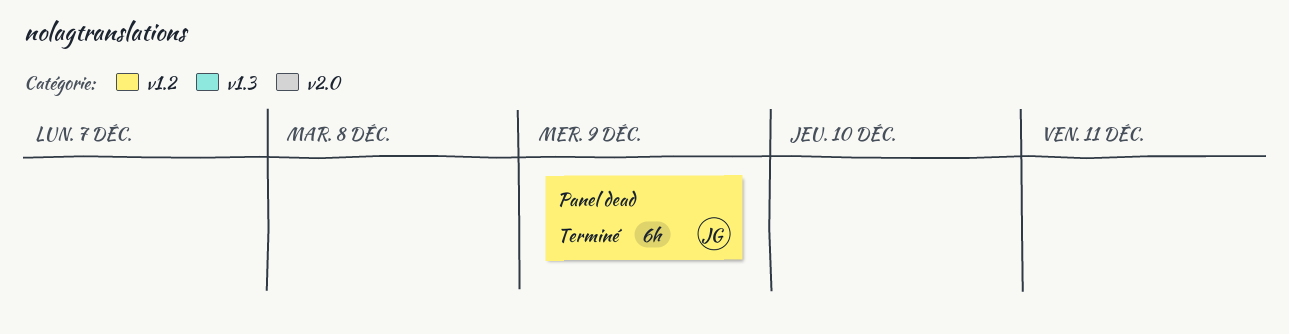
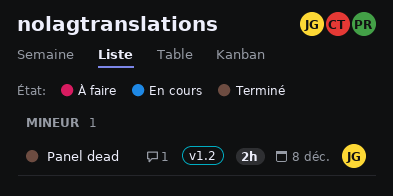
Panel dead, estimate: 6h -> 2h
Panel dead, due: Dec 9 -> Dec 8

